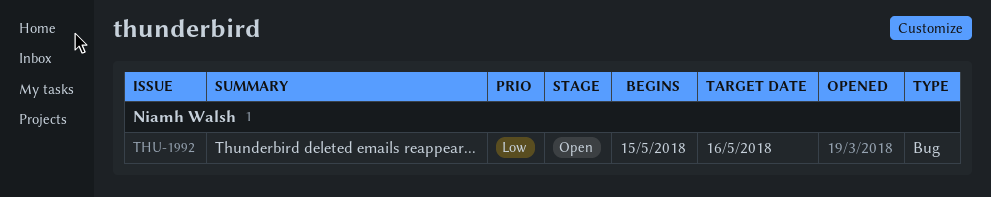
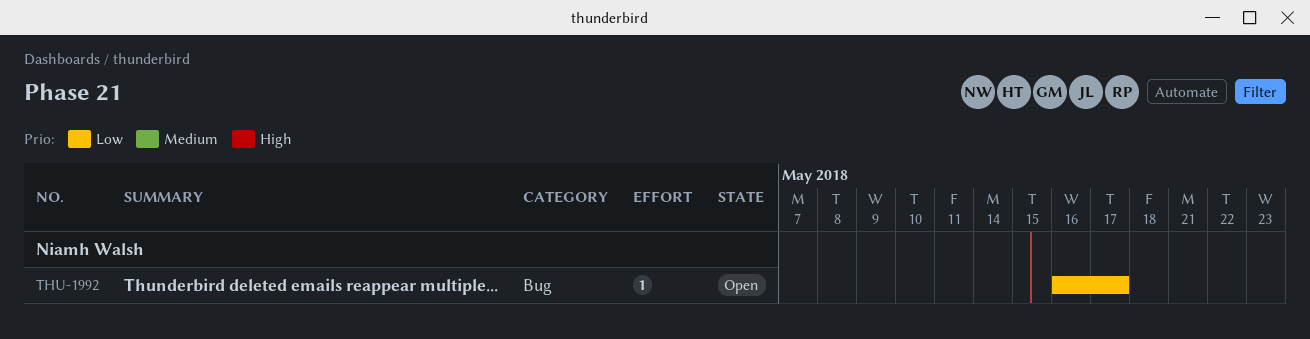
THU-1992, start: May 15 -> May 16
THU-1992, due: May 16 -> May 17

